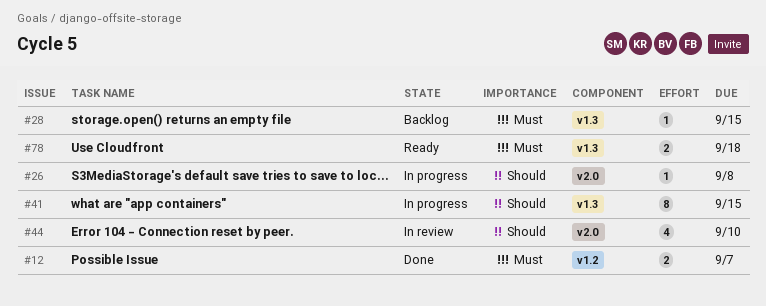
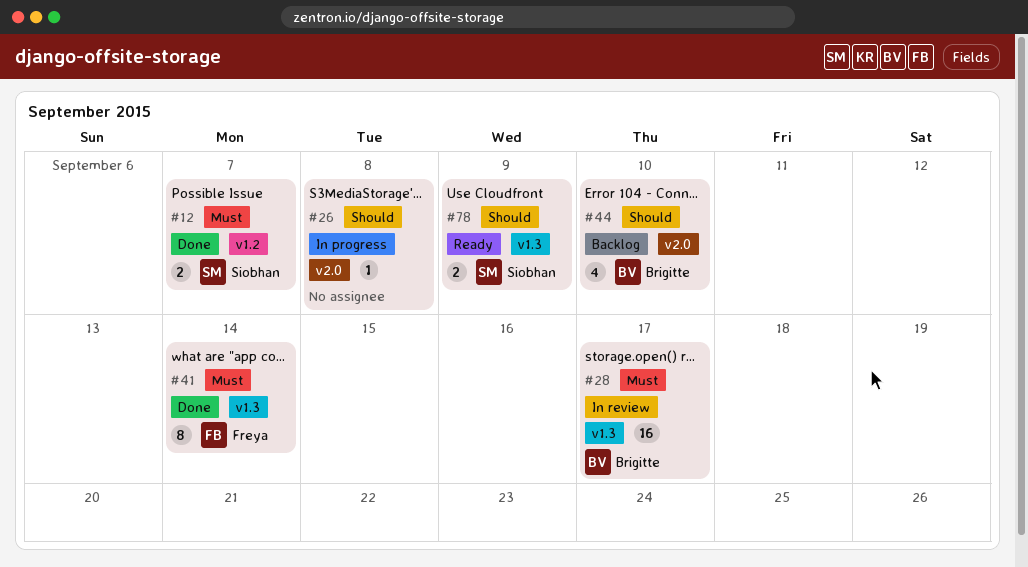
#28, status: Backlog -> In review
#28, estimate: 1 -> 16
#28, due: Sep 15 -> Sep 17
#41, status: In progress -> Done
#41, priority: Should -> Must
#41, due: Sep 15 -> Sep 14
#44, status: In review -> Backlog
#78, priority: Must -> Should
#78, due: Sep 18 -> Sep 9

